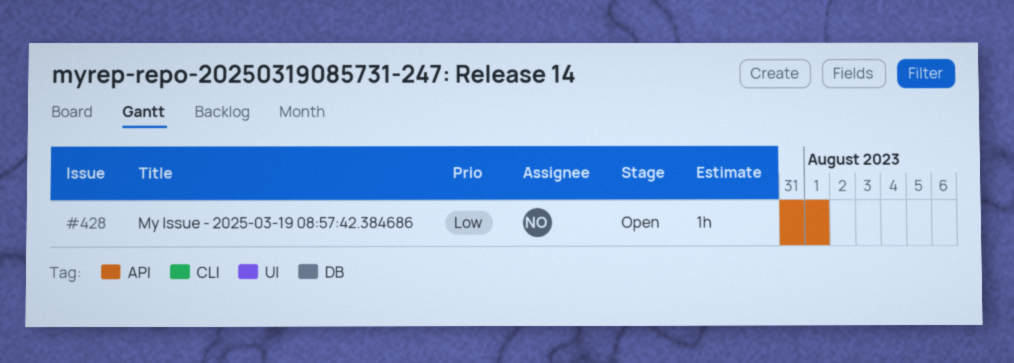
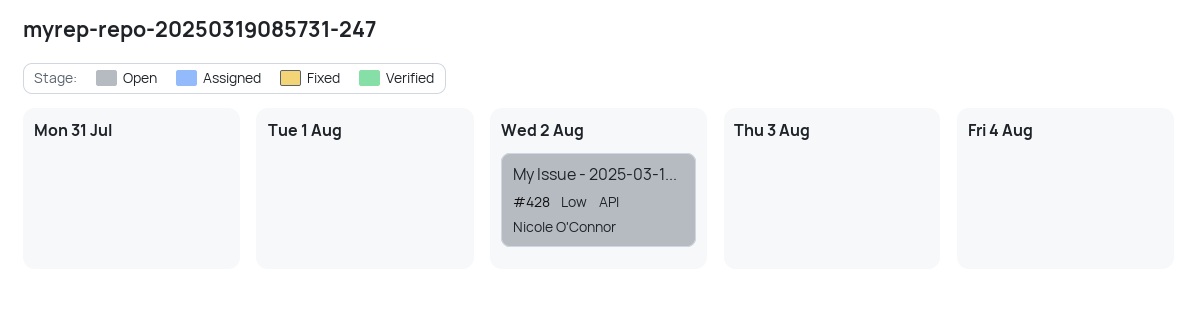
#428, due: Aug 1 -> Aug 2

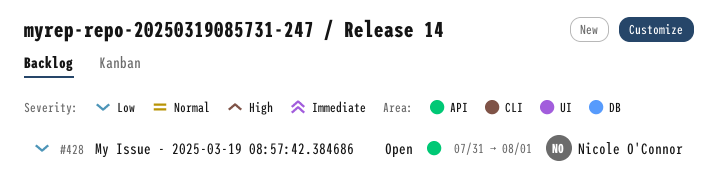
#428, due: Aug 2 -> Aug 1

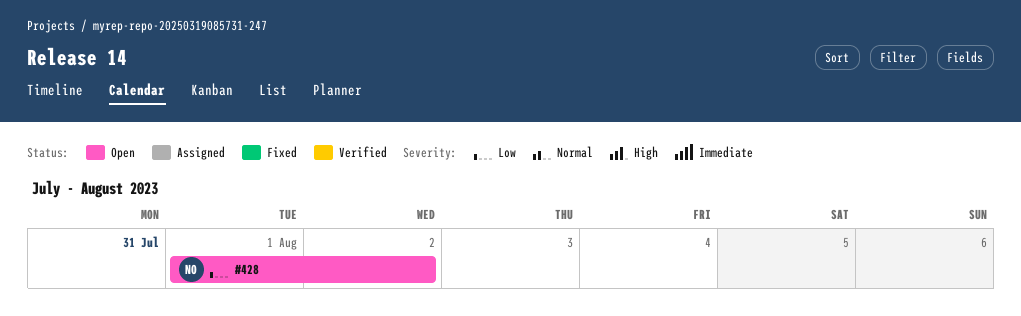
#428, start: Jul 31 -> Aug 1
#428, due: Aug 1 -> Aug 2

